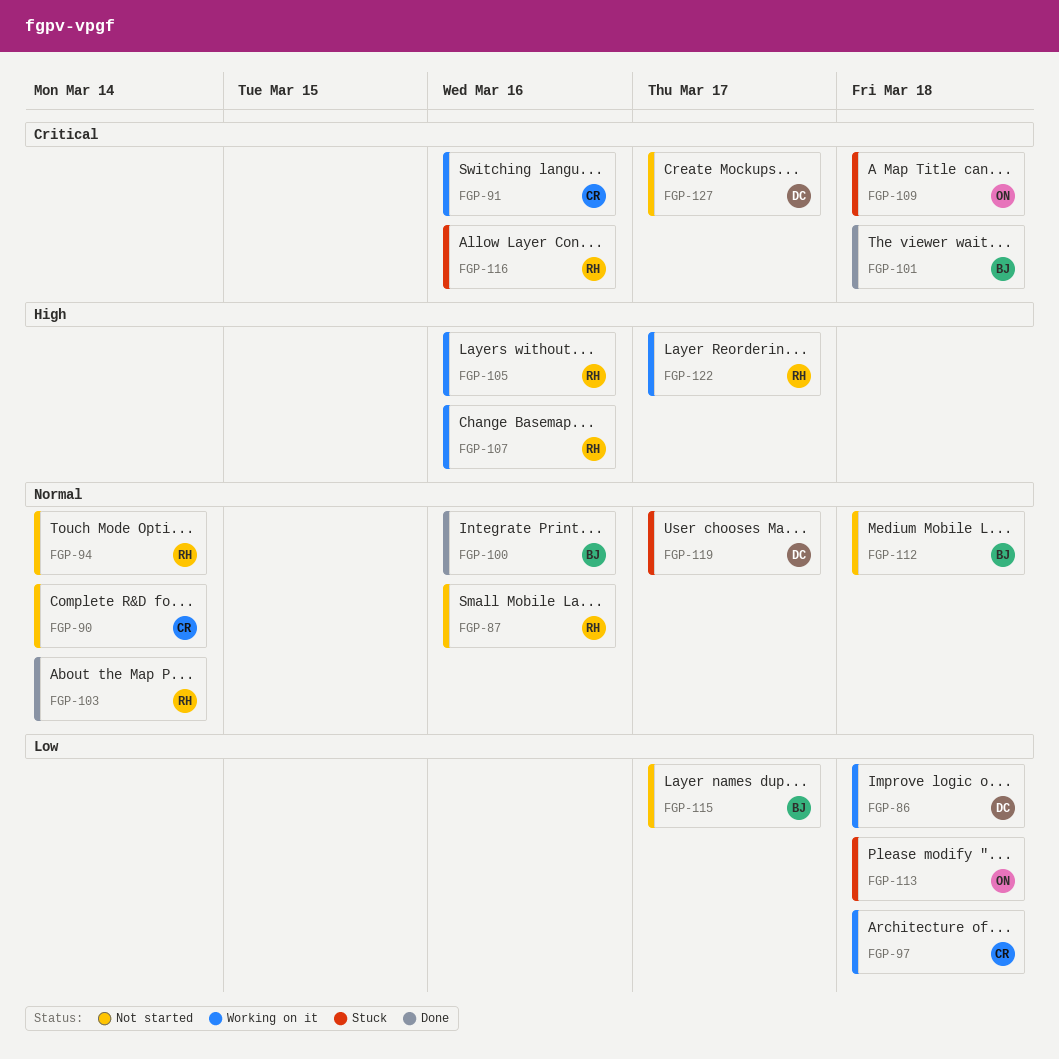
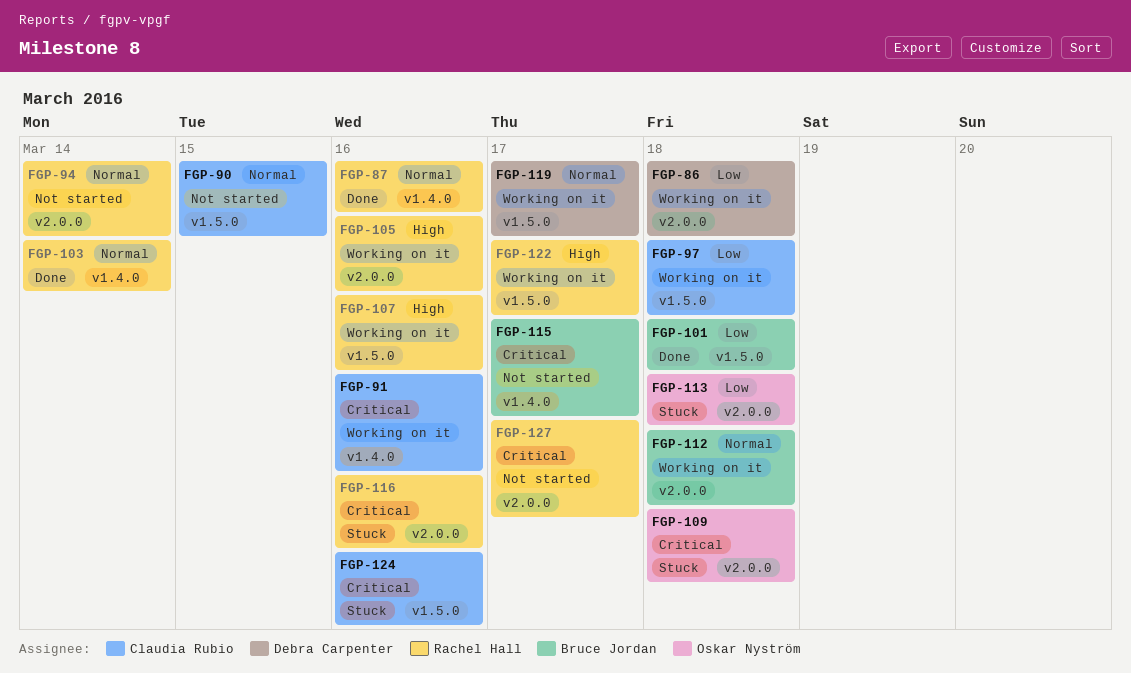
FGP-87, status: Not started -> Done
FGP-90, due: Mar 14 -> Mar 15
FGP-100: present -> none
FGP-101, priority: Critical -> Low
FGP-112, status: Not started -> Working on it
FGP-115, priority: Low -> Critical
FGP-119, status: Stuck -> Working on it
FGP-124: none -> present
FGP-127, owner: Debra Carpenter -> Rachel Hall

